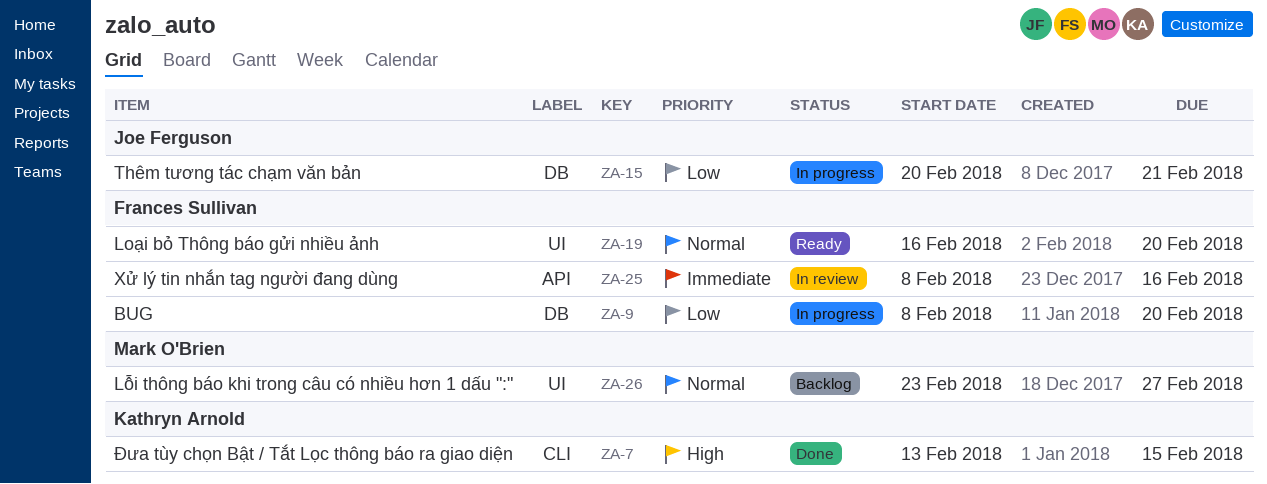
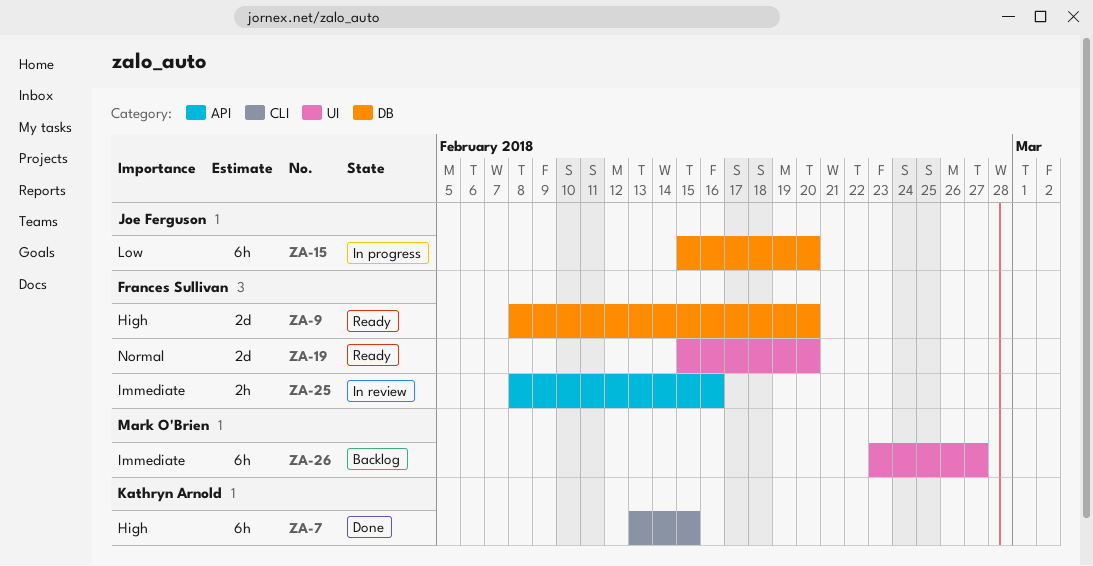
ZA-9, status: In progress -> Ready
ZA-9, priority: Low -> High
ZA-15, start: Feb 20 -> Feb 15
ZA-15, due: Feb 21 -> Feb 20
ZA-19, start: Feb 16 -> Feb 15
ZA-26, priority: Normal -> Immediate

